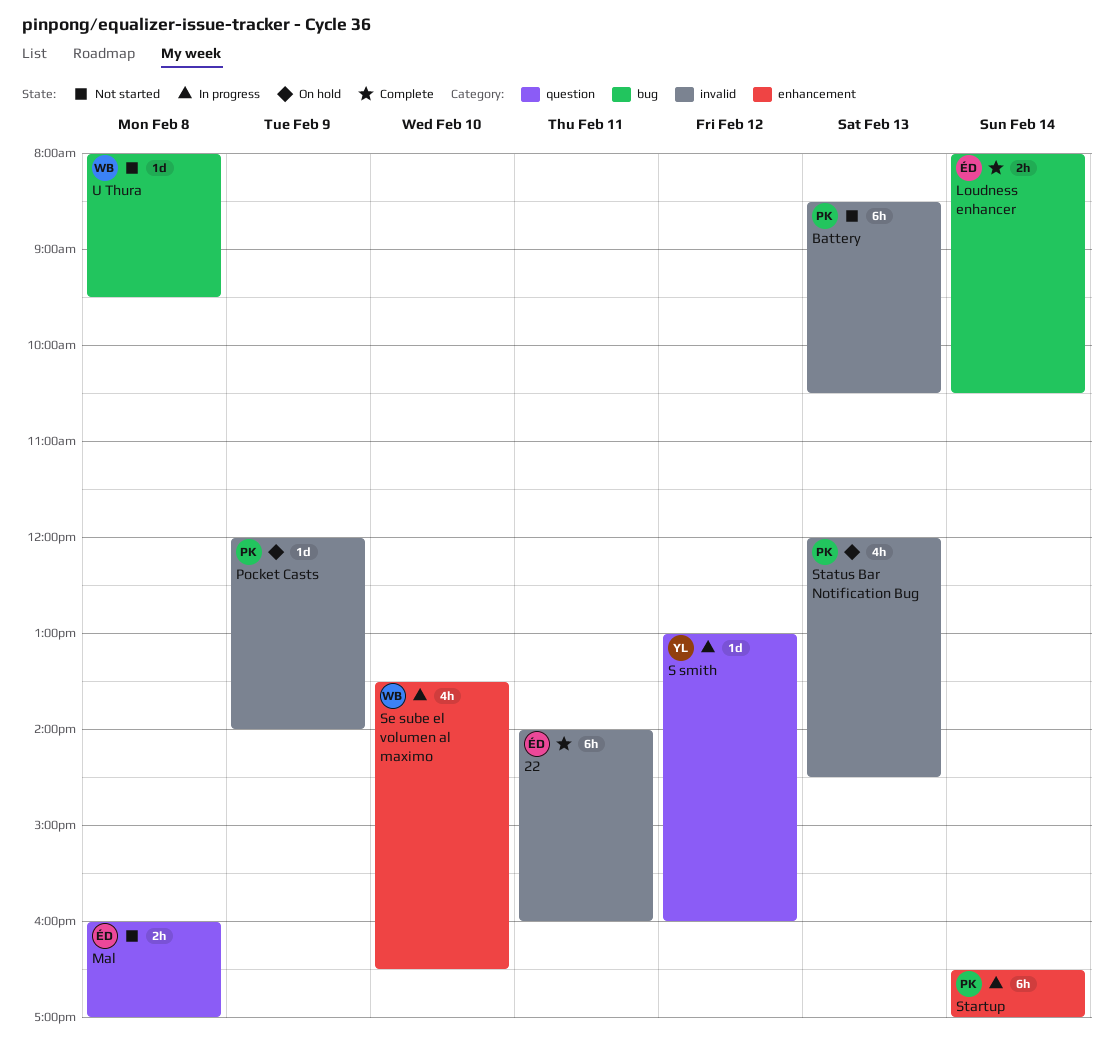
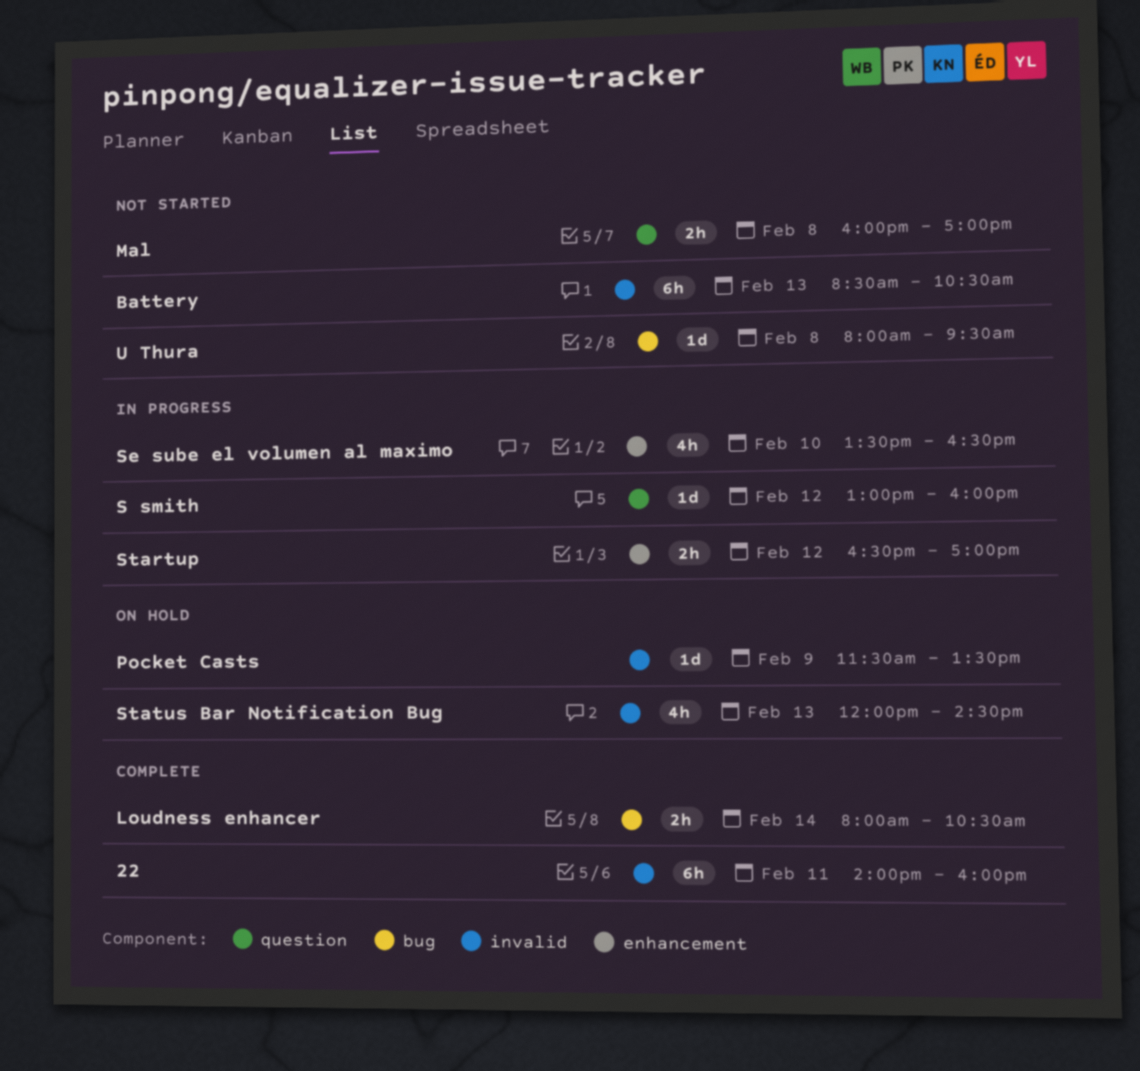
Pocket Casts, begins: 12:00 -> 11:30
Pocket Casts, ends: 14:00 -> 13:30
Startup, estimate: 6h -> 2h
Startup, day: Feb 14 -> Feb 12

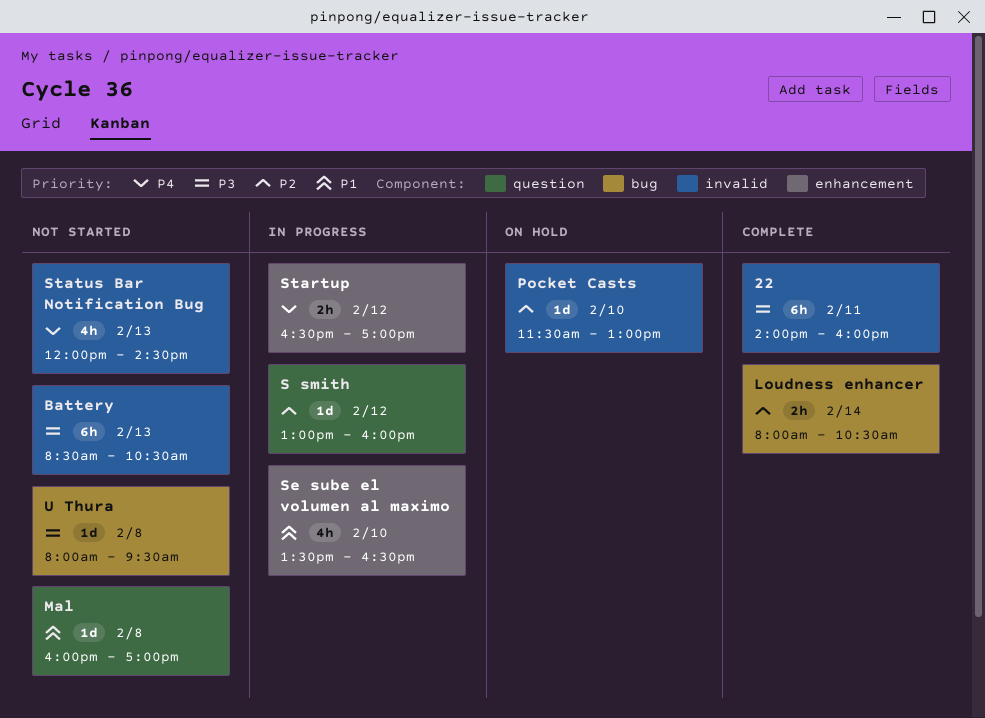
Mal, estimate: 2h -> 1d
Pocket Casts, day: Feb 9 -> Feb 10
Pocket Casts, ends: 13:30 -> 13:00
Status Bar Notification Bug, status: On hold -> Not started

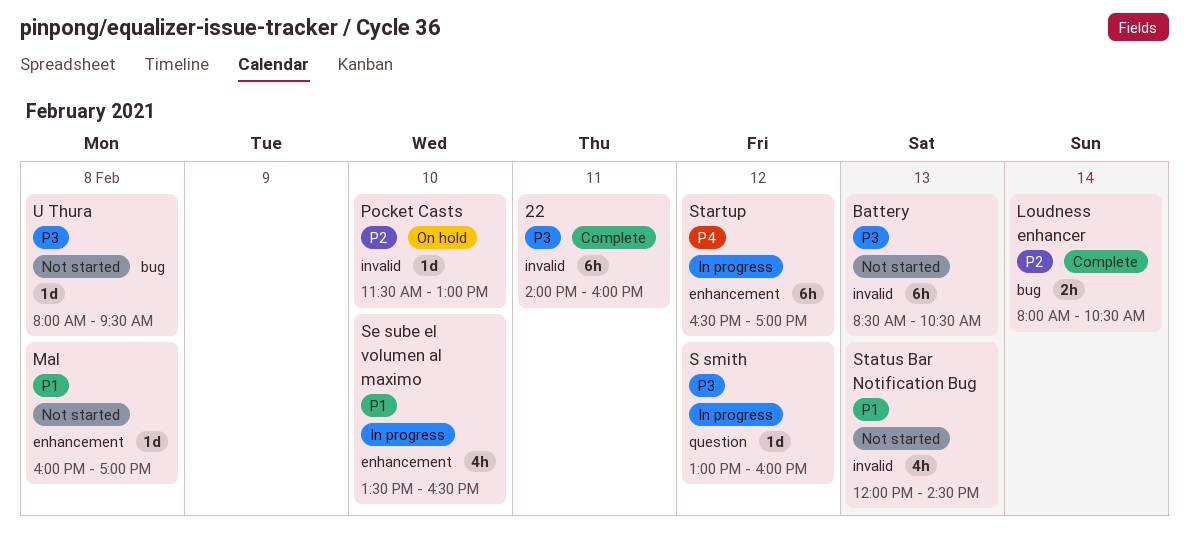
Mal, label: question -> enhancement
S smith, priority: P2 -> P3
Startup, estimate: 2h -> 6h
Status Bar Notification Bug, priority: P4 -> P1

